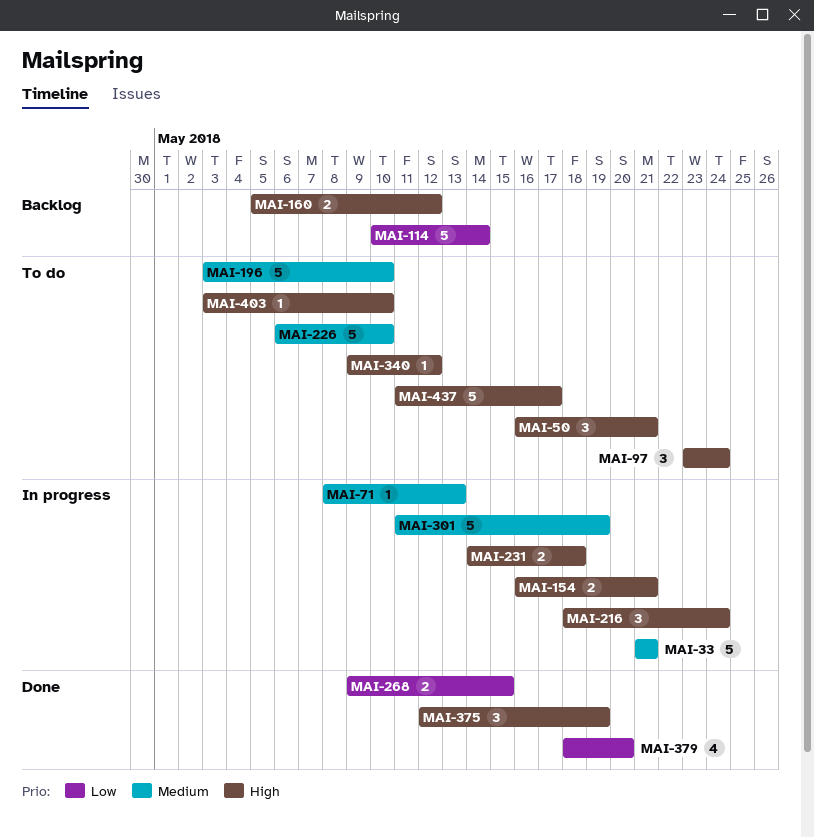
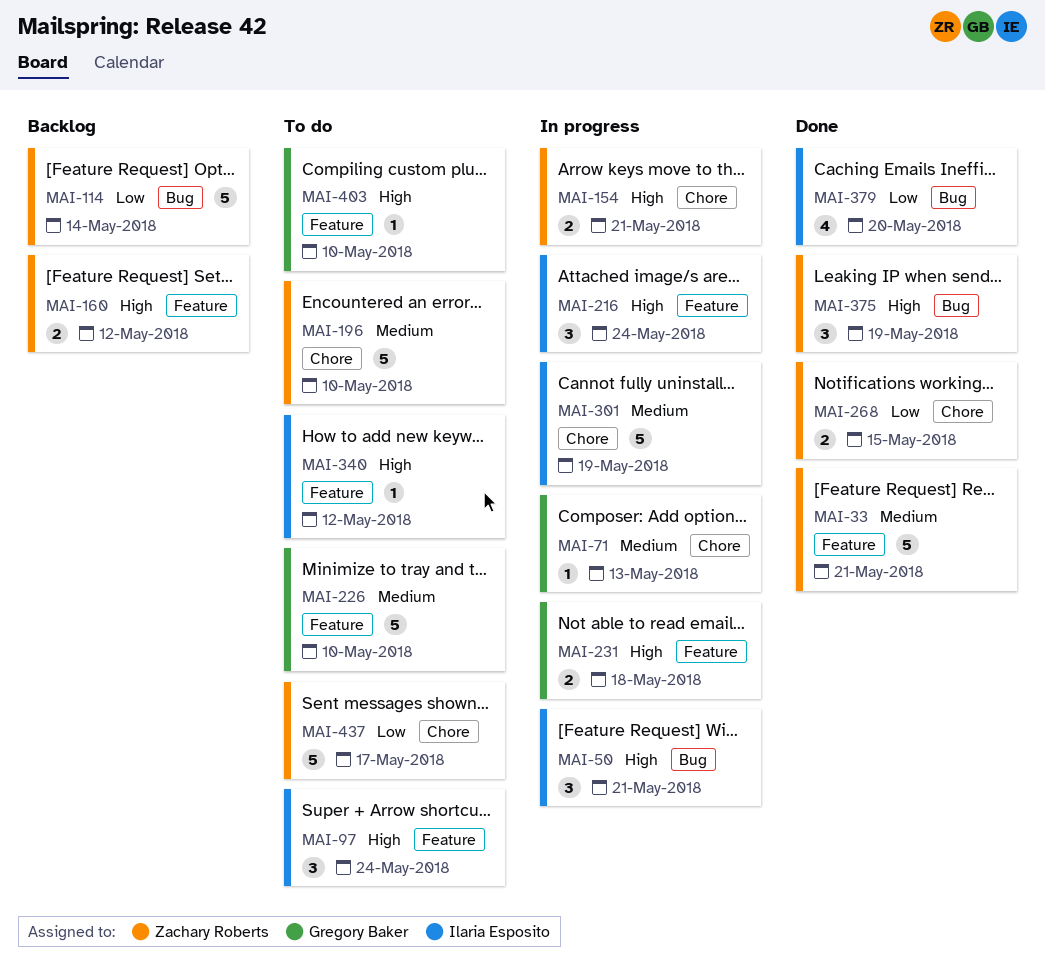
MAI-33, status: In progress -> Done
MAI-50, status: To do -> In progress
MAI-437, priority: High -> Low

